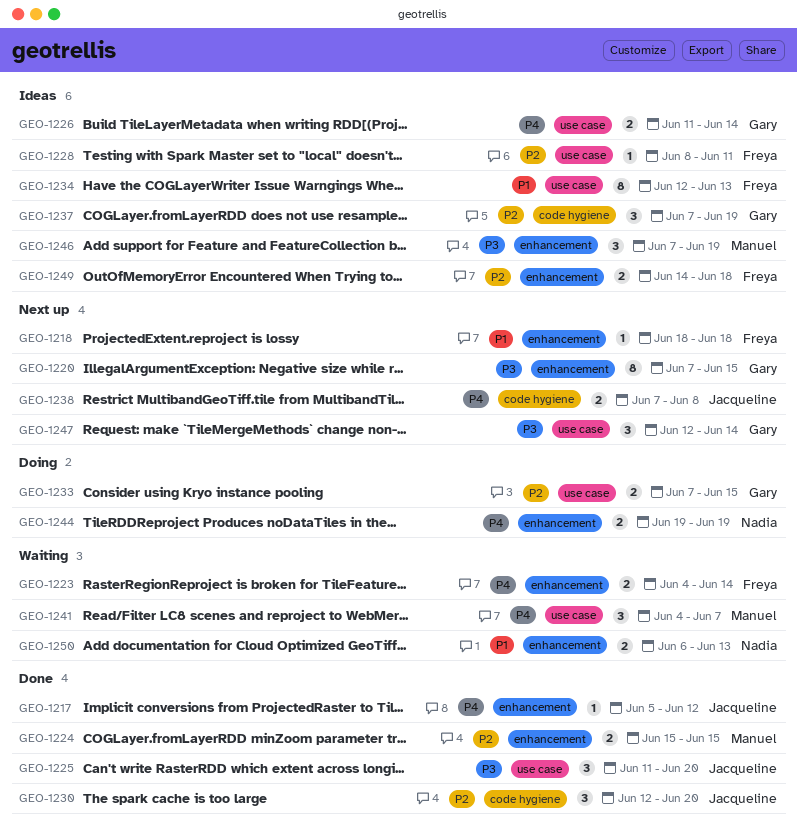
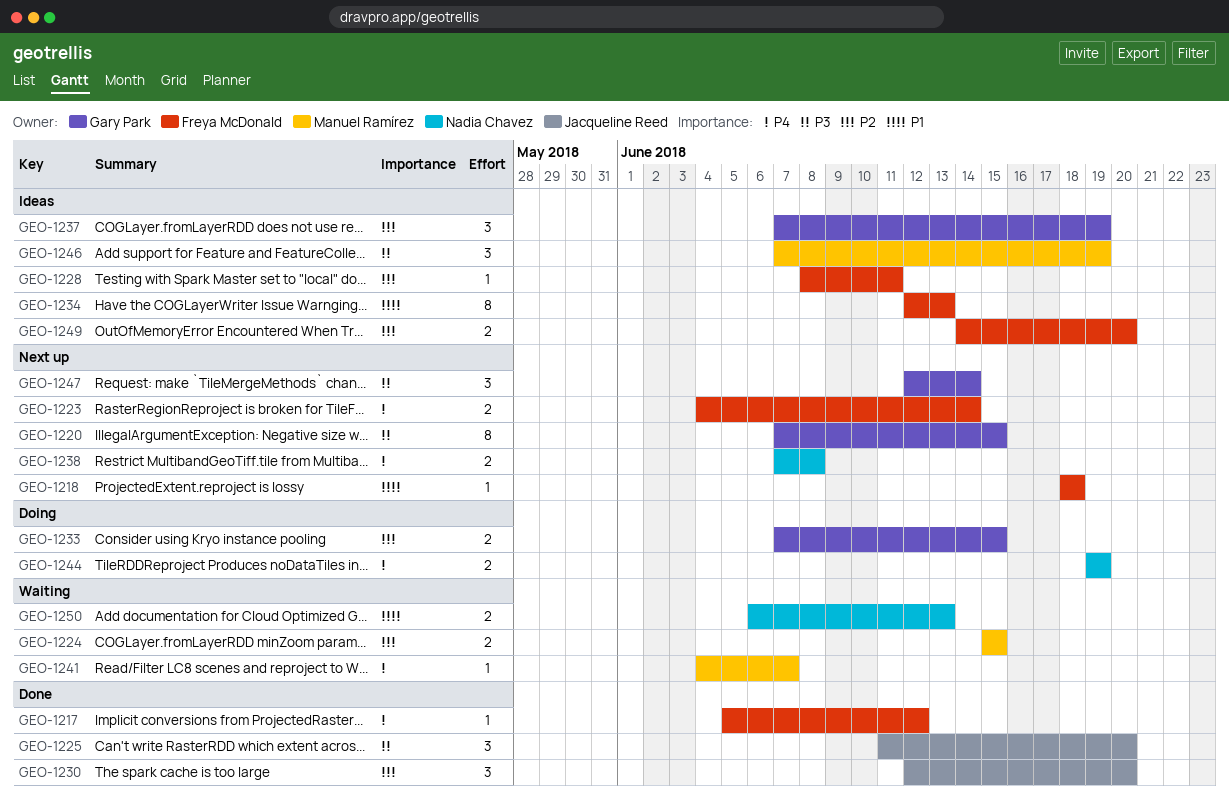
GEO-1217, owner: Jacqueline Reed -> Freya McDonald
GEO-1223, status: Waiting -> Next up
GEO-1224, status: Done -> Waiting
GEO-1226: present -> none
GEO-1238, owner: Jacqueline Reed -> Nadia Chavez
GEO-1241, estimate: 3 -> 1
GEO-1249, due: Jun 18 -> Jun 20

